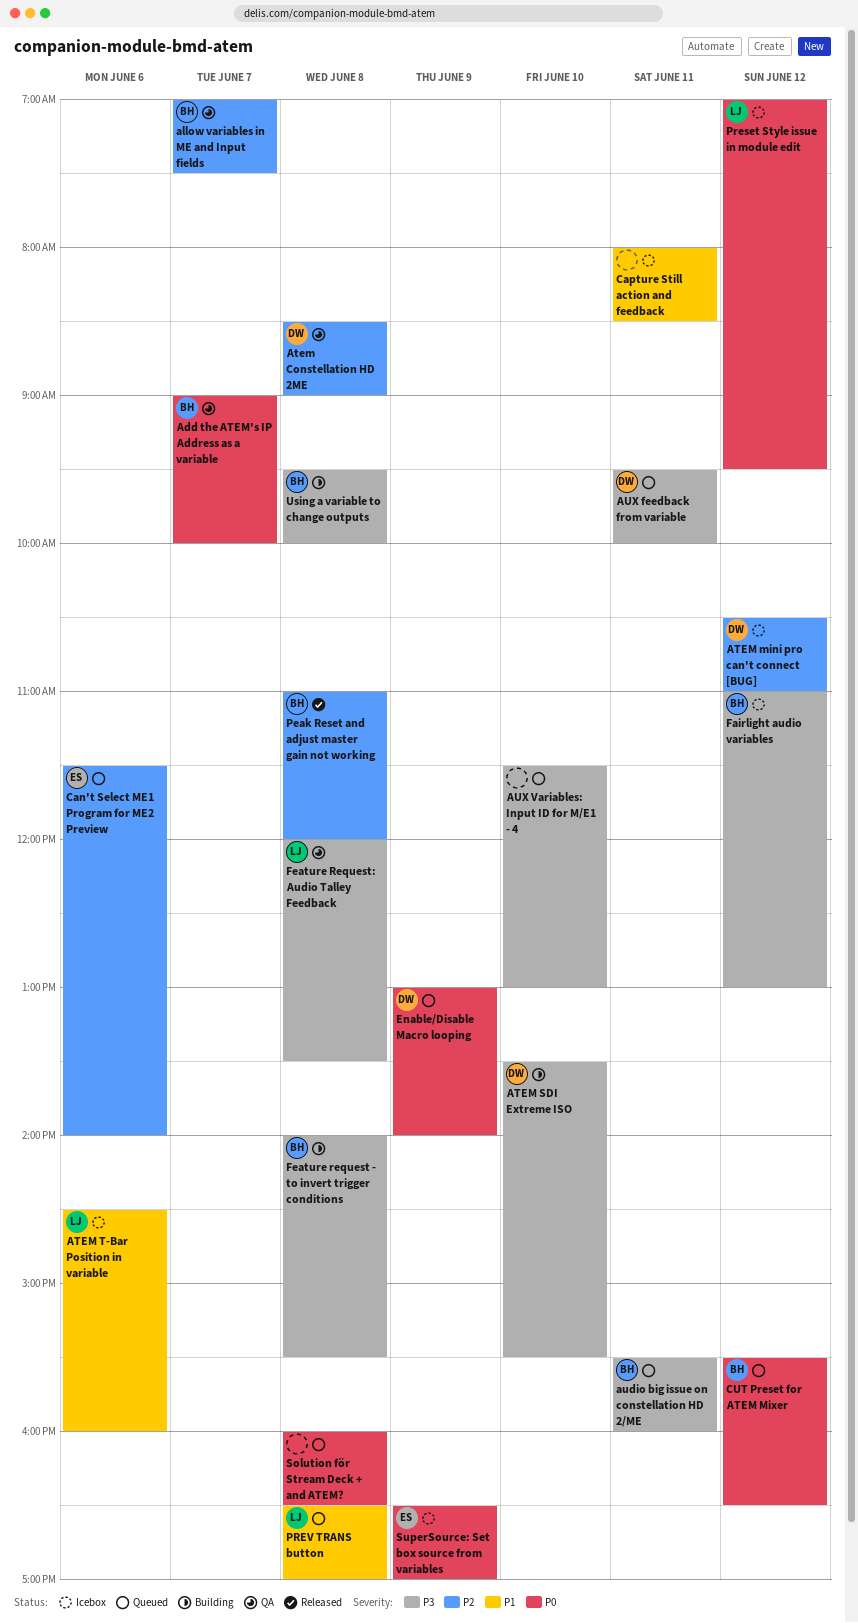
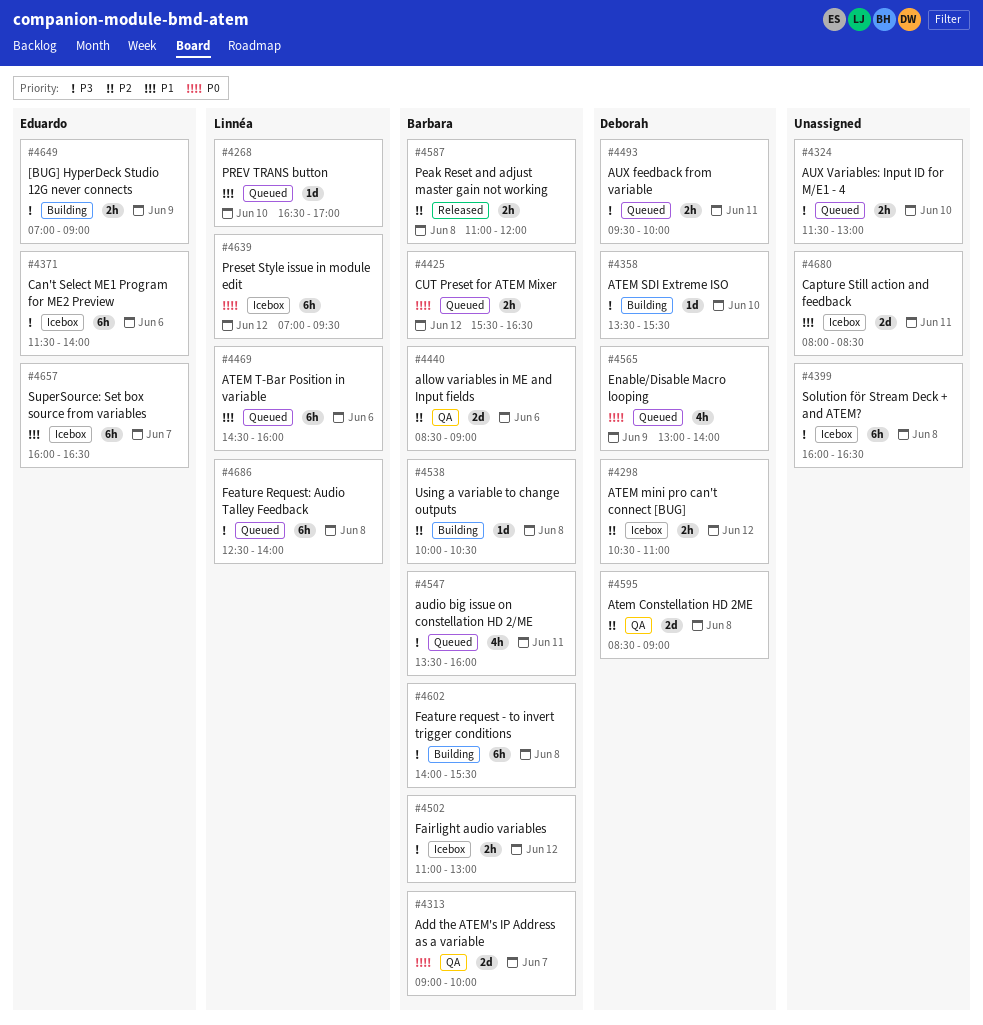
[BUG] HyperDeck Studio 12G never connects: none -> present
allow variables in ME and Input fields, day: Jun 7 -> Jun 6
allow variables in ME and Input fields, begins: 07:00 -> 08:30
allow variables in ME and Input fields, ends: 07:30 -> 09:00
ATEM T-Bar Position in variable, status: Icebox -> Queued
audio big issue on constellation HD 2/ME, begins: 15:30 -> 13:30
Can't Select ME1 Program for ME2 Preview, status: Queued -> Icebox
Can't Select ME1 Program for ME2 Preview, priority: P2 -> P3
Feature Request: Audio Talley Feedback, status: QA -> Queued
Feature Request: Audio Talley Feedback, begins: 12:00 -> 12:30
Feature Request: Audio Talley Feedback, ends: 13:30 -> 14:00
PREV TRANS button, day: Jun 8 -> Jun 10
Solution för Stream Deck + and ATEM?, status: Queued -> Icebox
Solution för Stream Deck + and ATEM?, priority: P0 -> P3
SuperSource: Set box source from variables, priority: P0 -> P1
SuperSource: Set box source from variables, day: Jun 9 -> Jun 7
SuperSource: Set box source from variables, begins: 16:30 -> 16:00
SuperSource: Set box source from variables, ends: 17:00 -> 16:30
Using a variable to change outputs, priority: P3 -> P2
Using a variable to change outputs, begins: 09:30 -> 10:00
Using a variable to change outputs, ends: 10:00 -> 10:30

